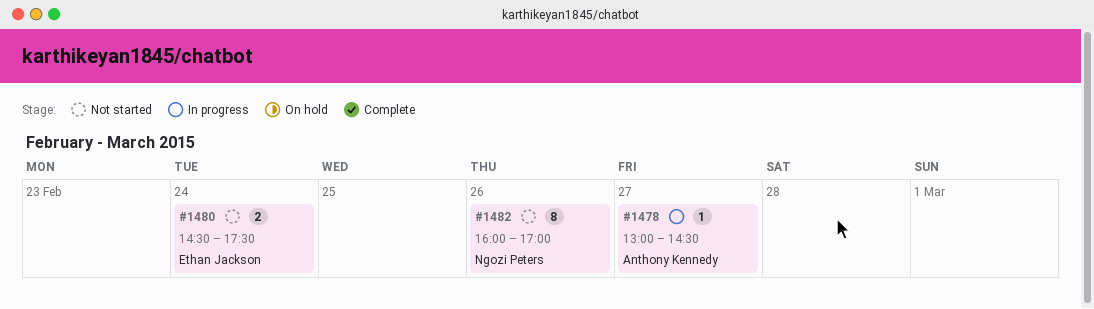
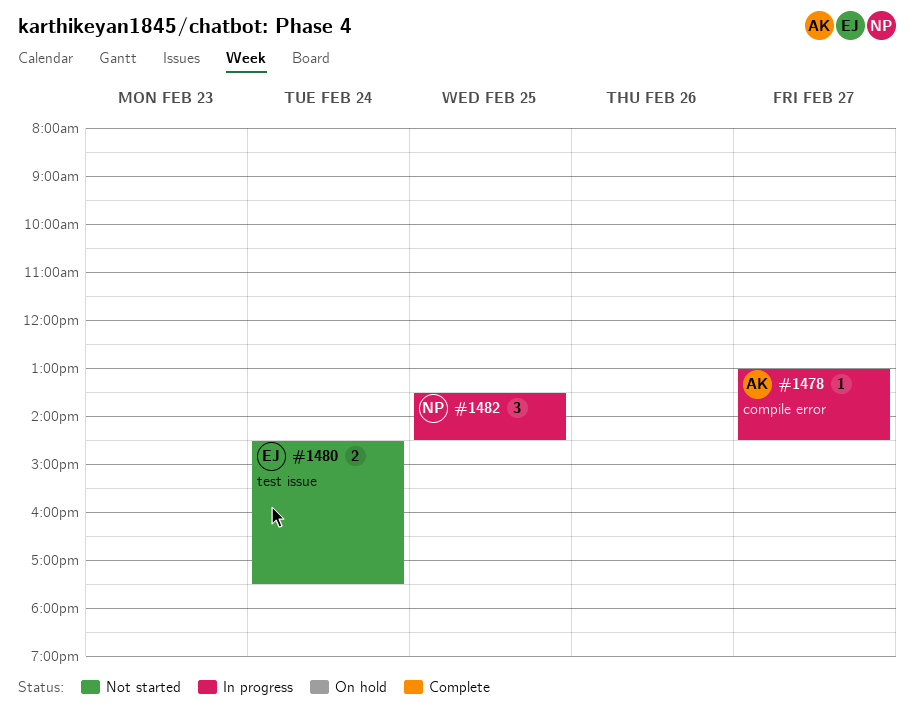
#1482, status: Not started -> In progress
#1482, estimate: 8 -> 3
#1482, day: Feb 26 -> Feb 25
#1482, begins: 16:00 -> 13:30
#1482, ends: 17:00 -> 14:30

